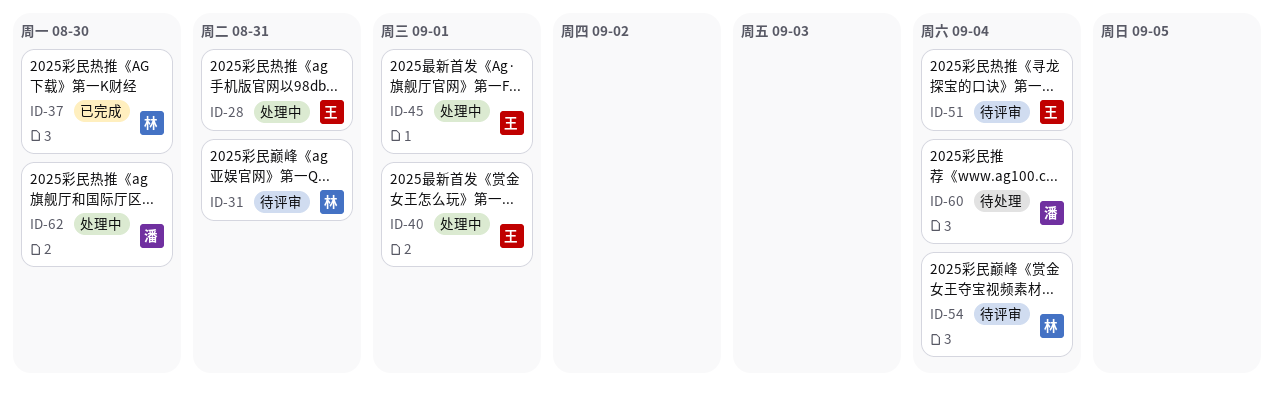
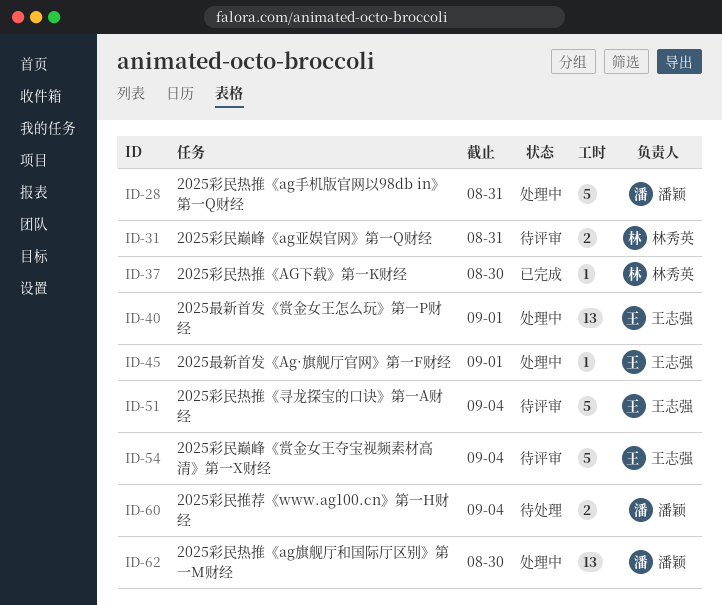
ID-28, owner: 王志强 -> 潘颖
ID-54, owner: 林秀英 -> 王志强

